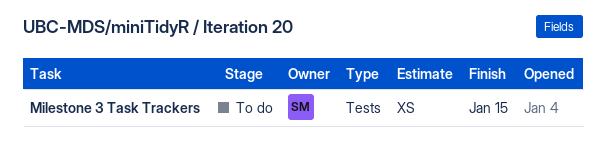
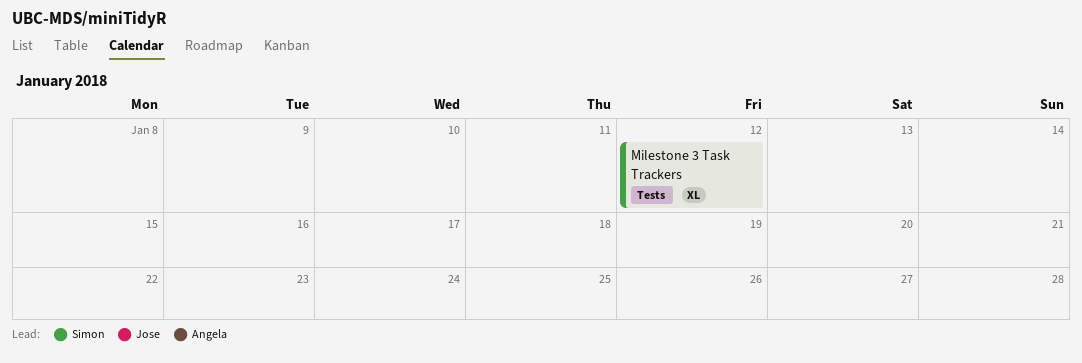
Milestone 3 Task Trackers, estimate: XS -> XL
Milestone 3 Task Trackers, due: Jan 15 -> Jan 12

